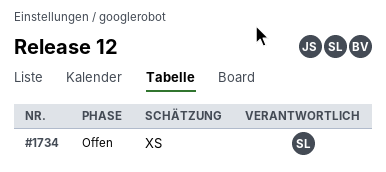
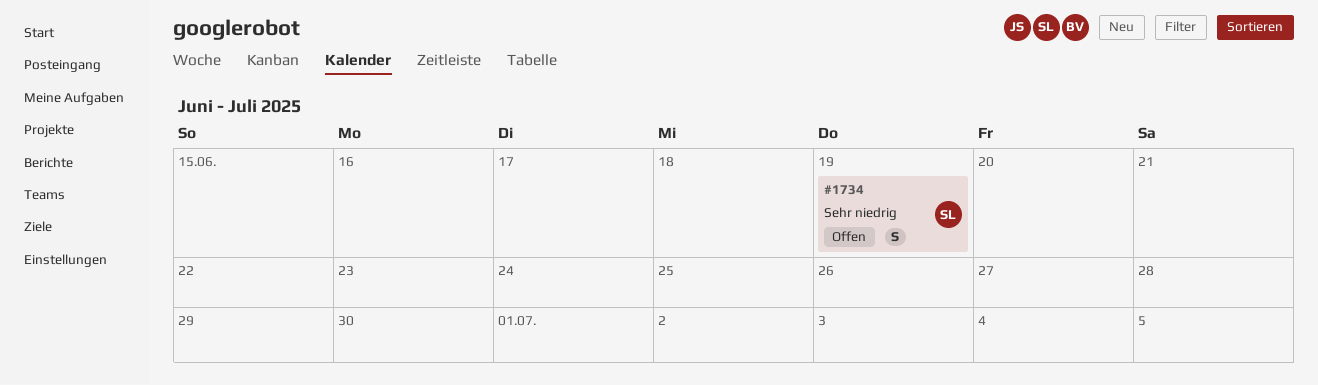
#1734, estimate: XS -> S

